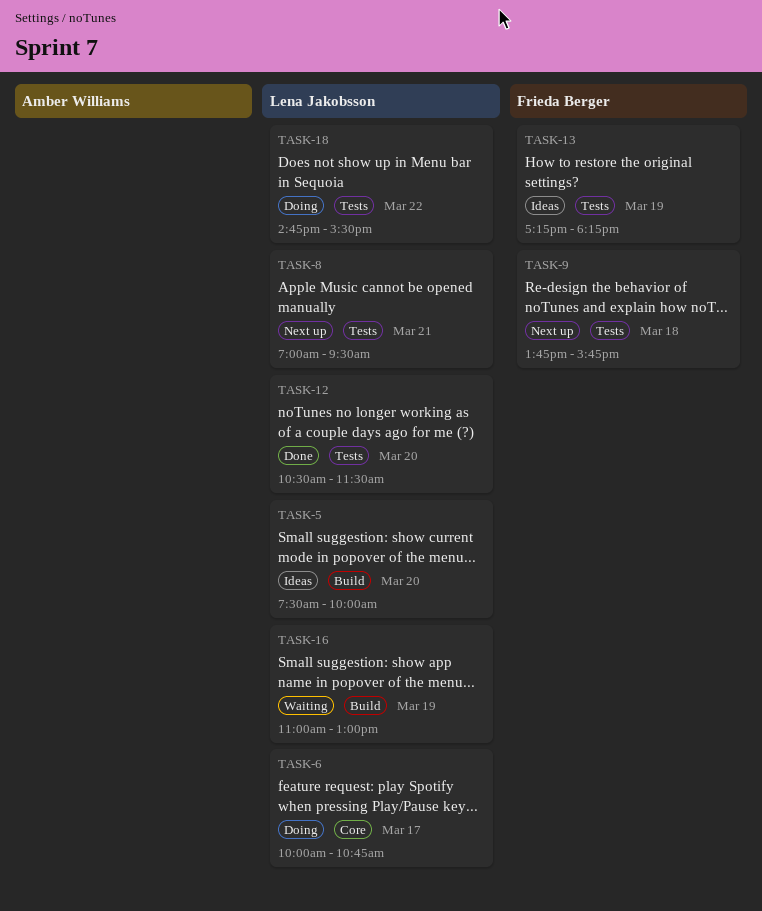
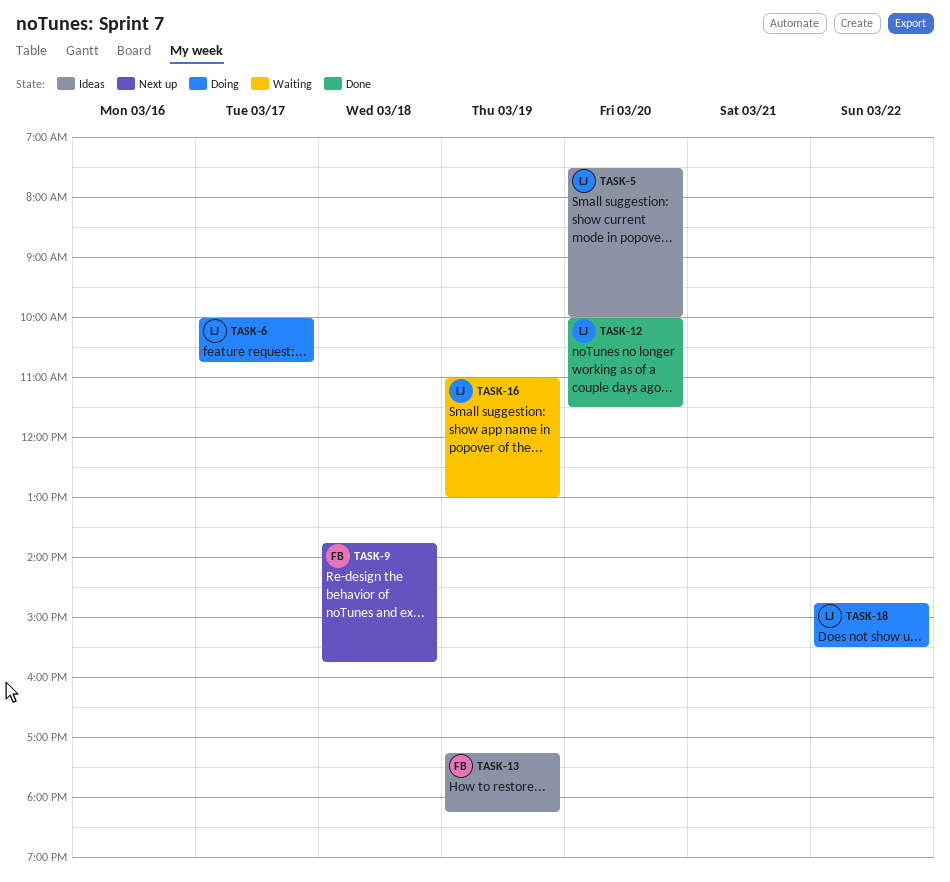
TASK-8: present -> none
TASK-12, begins: 10:30 -> 10:00

